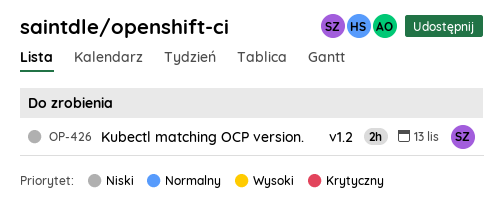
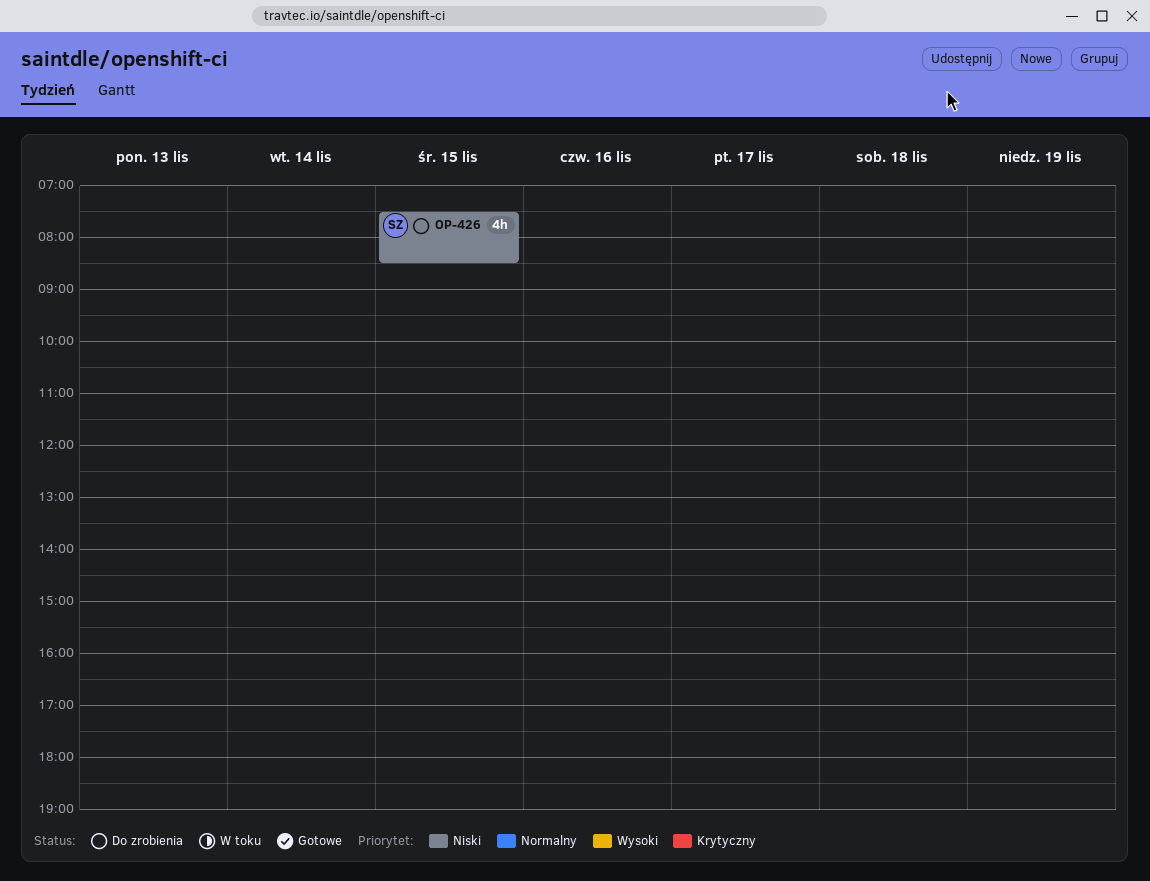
OP-426, estimate: 2h -> 4h
OP-426, day: Nov 13 -> Nov 15

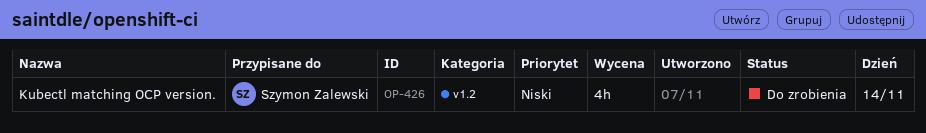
OP-426, day: Nov 15 -> Nov 14

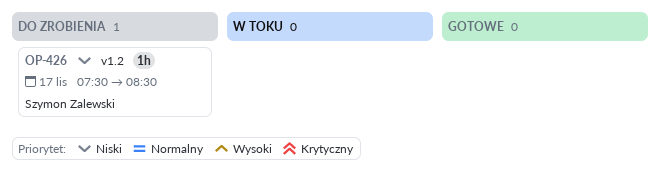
OP-426, estimate: 4h -> 1h
OP-426, day: Nov 14 -> Nov 17

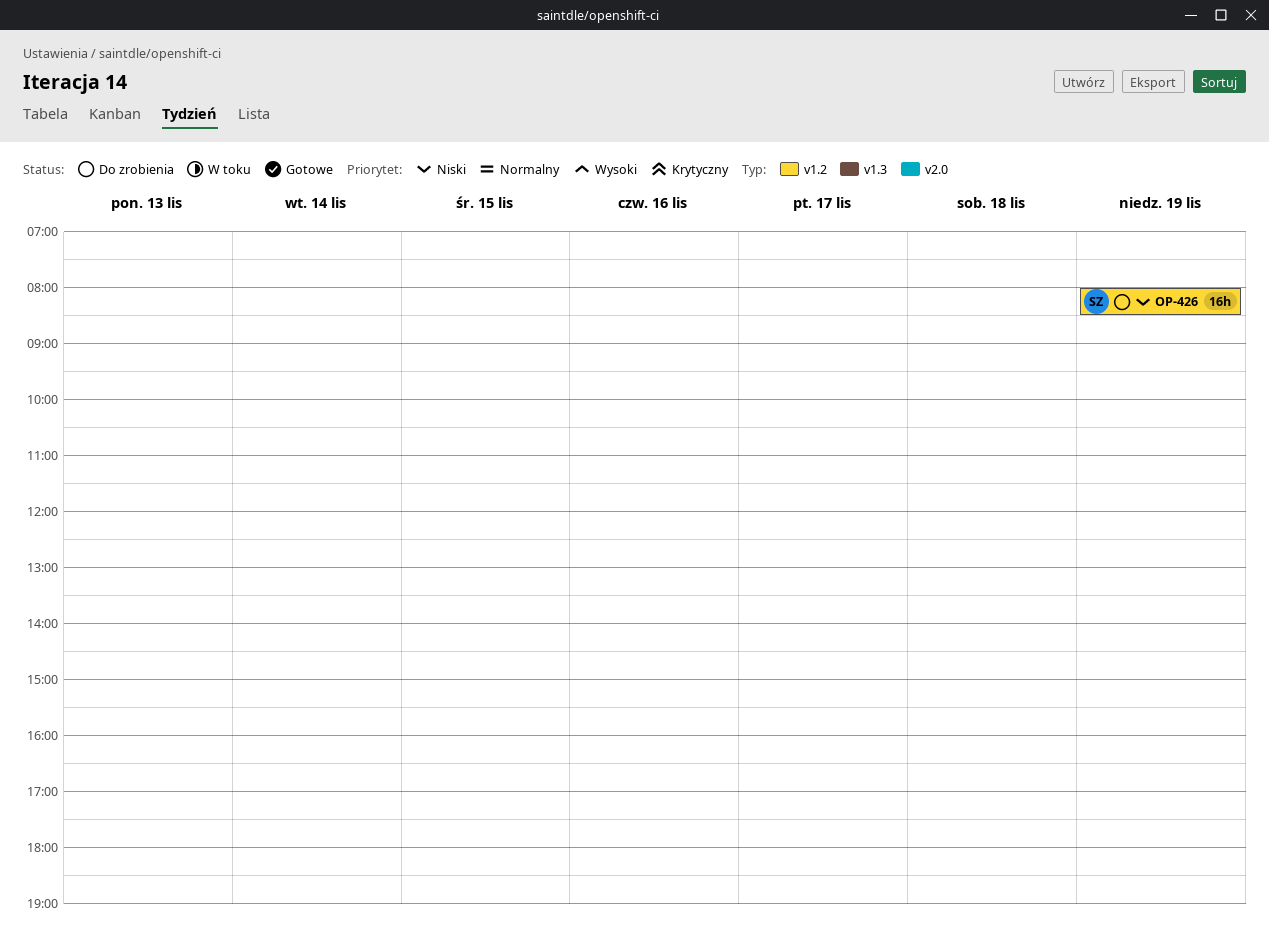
OP-426, estimate: 1h -> 16h
OP-426, day: Nov 17 -> Nov 19
OP-426, begins: 07:30 -> 08:00

